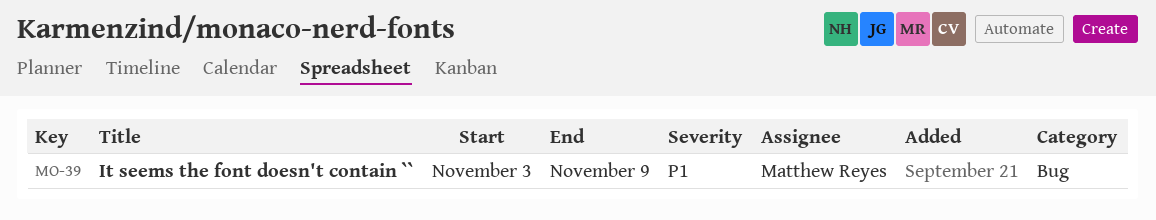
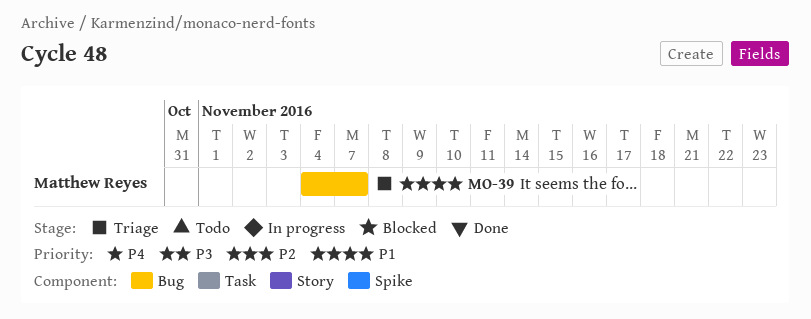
MO-39, start: Nov 3 -> Nov 4
MO-39, due: Nov 9 -> Nov 7

